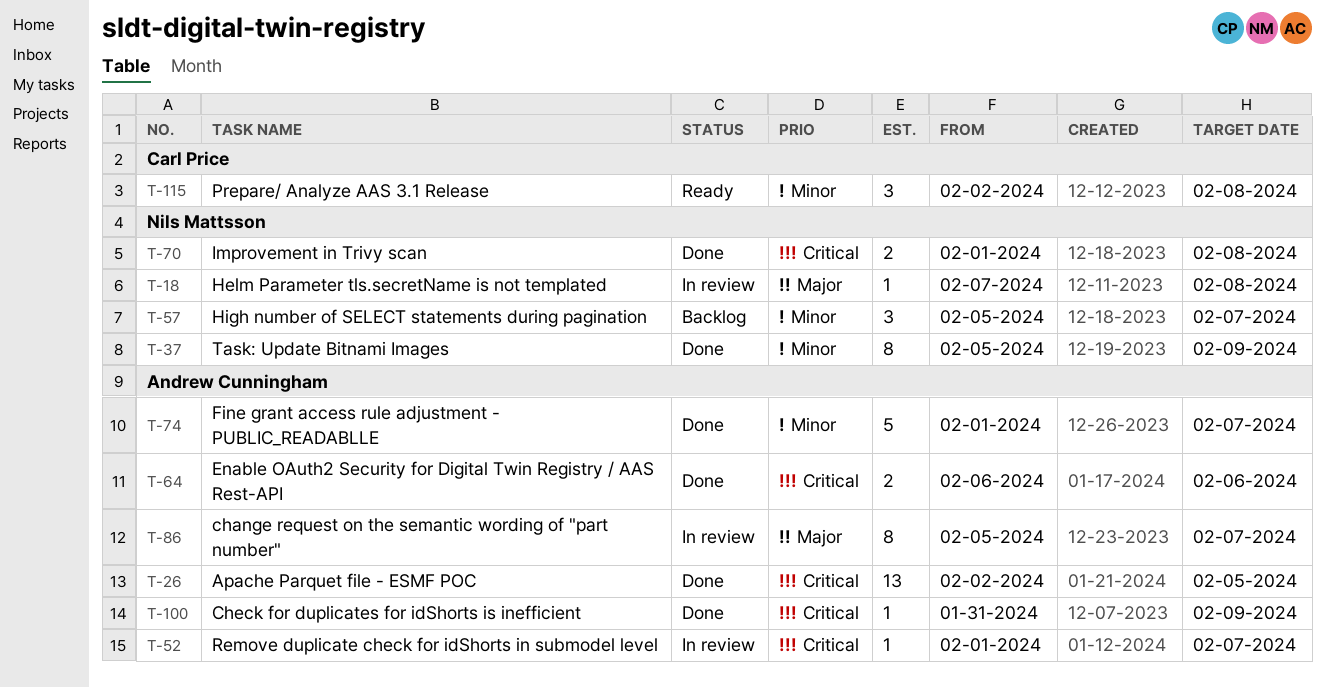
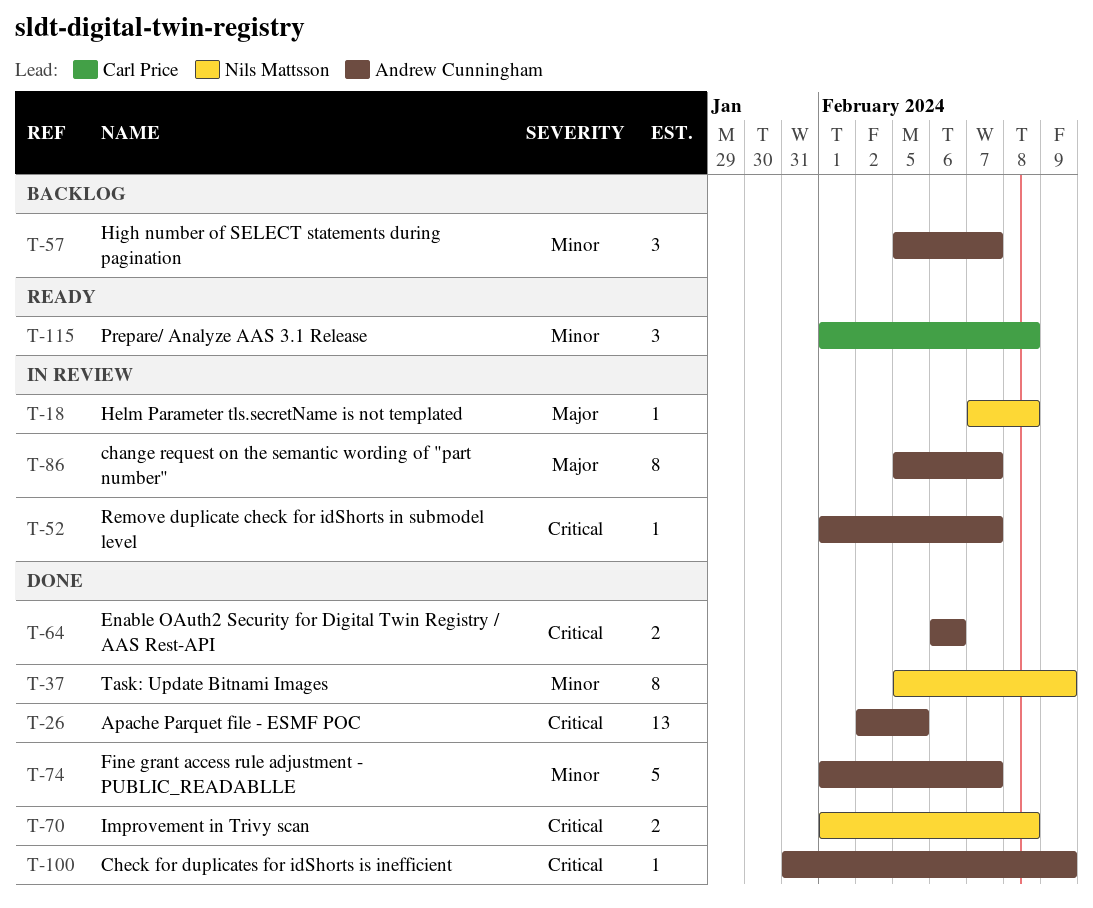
T-57, owner: Nils Mattsson -> Andrew Cunningham
T-115, start: Feb 2 -> Feb 1

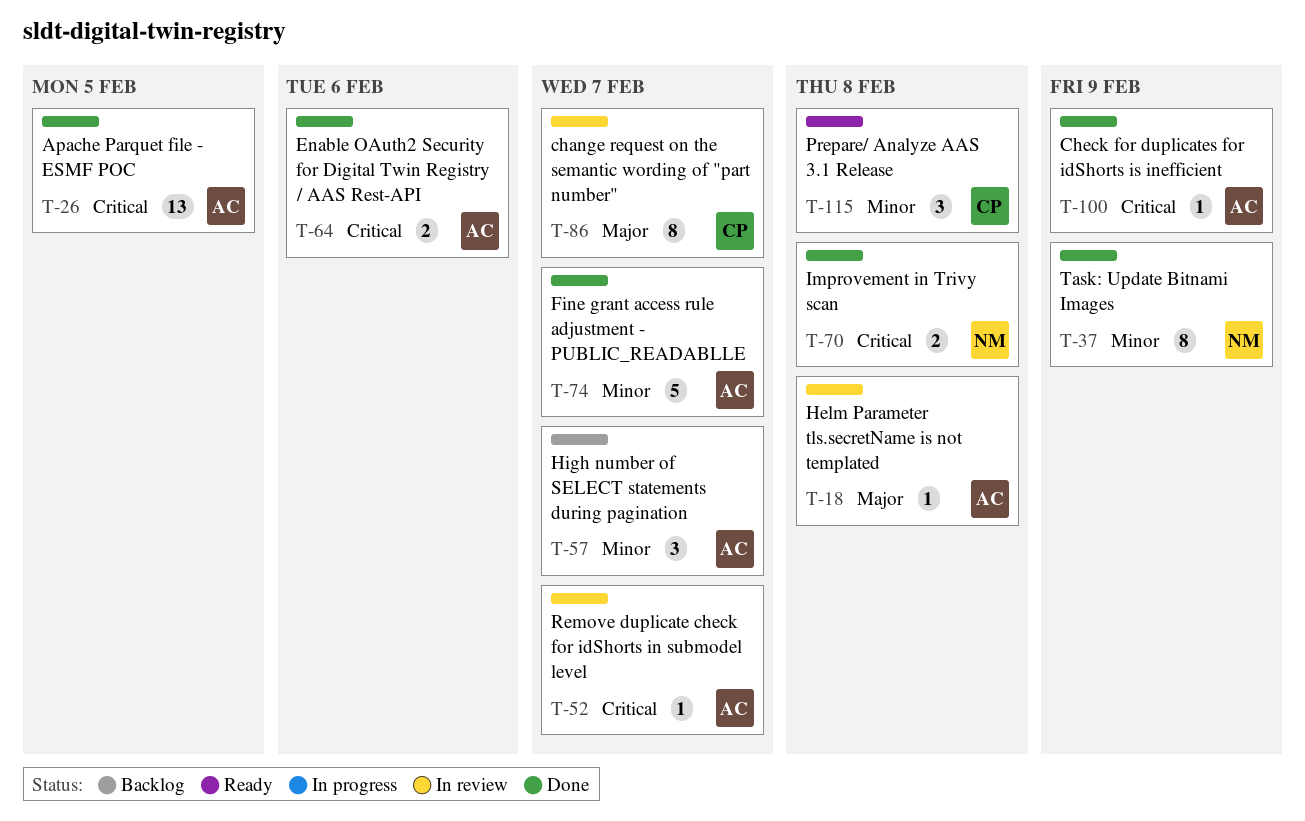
T-18, owner: Nils Mattsson -> Andrew Cunningham
T-86, owner: Andrew Cunningham -> Carl Price

